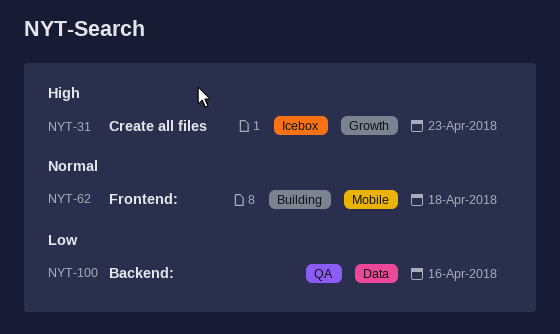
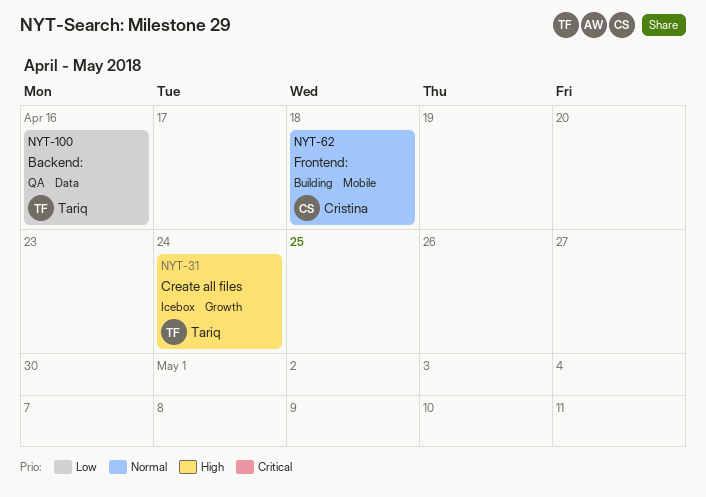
NYT-31, due: Apr 23 -> Apr 24

